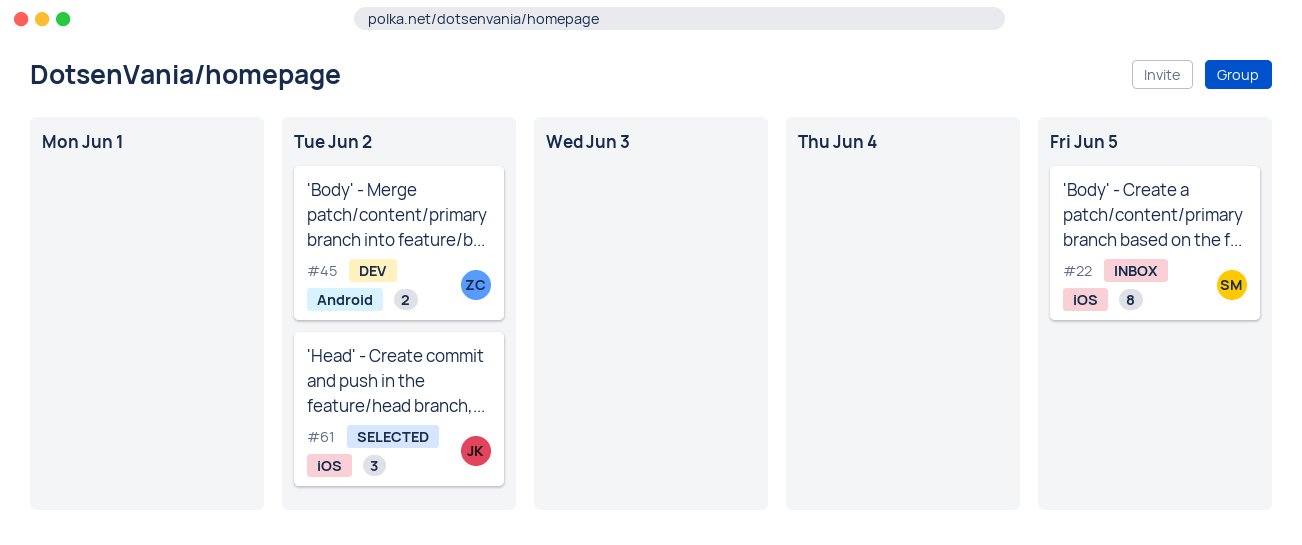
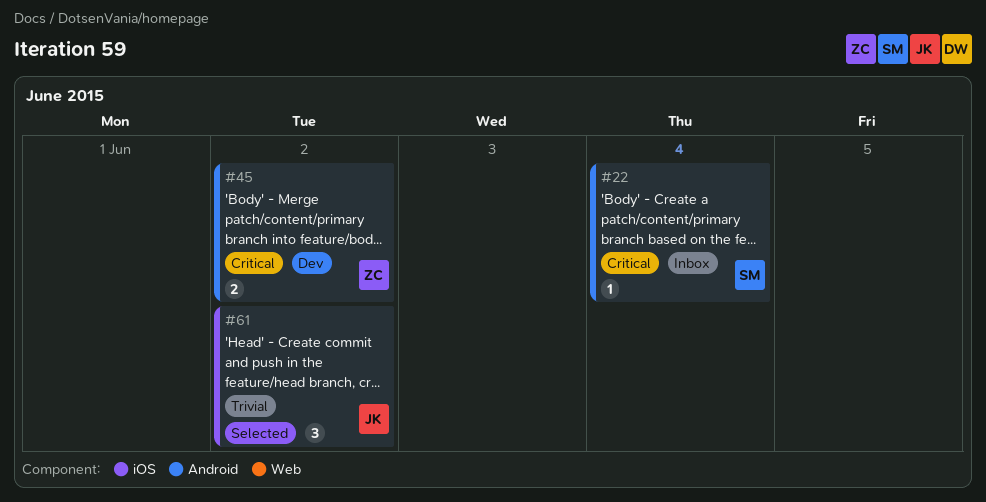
#22, label: iOS -> Android
#22, estimate: 8 -> 1
#22, due: Jun 5 -> Jun 4

